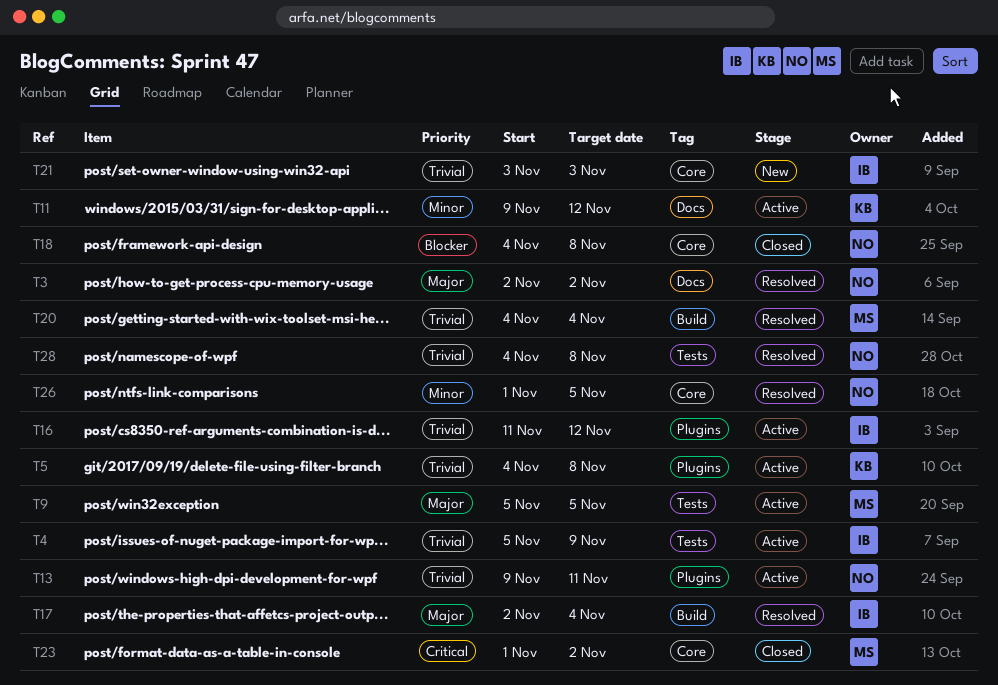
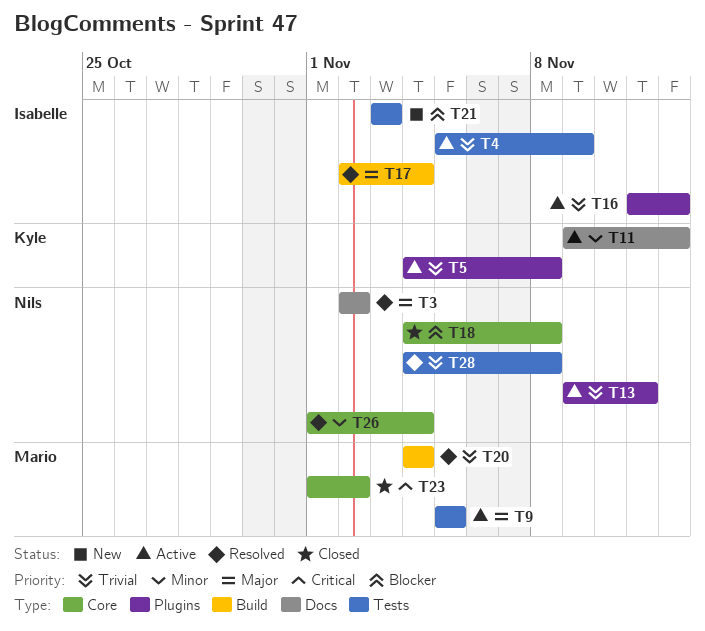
T21, priority: Trivial -> Blocker
T21, label: Core -> Tests
T26, due: Nov 5 -> Nov 4

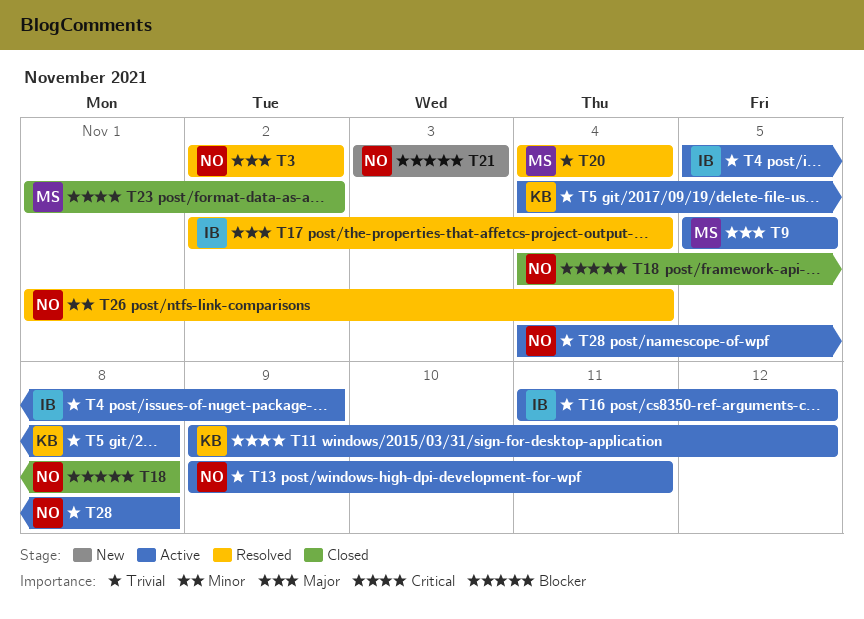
T11, priority: Minor -> Critical
T21, owner: Isabelle -> Nils
T28, status: Resolved -> Active

